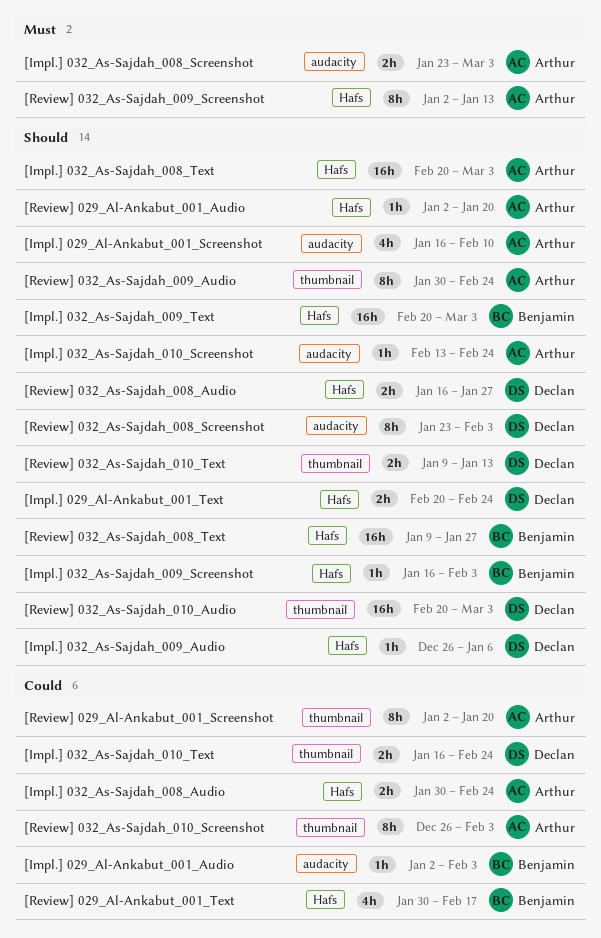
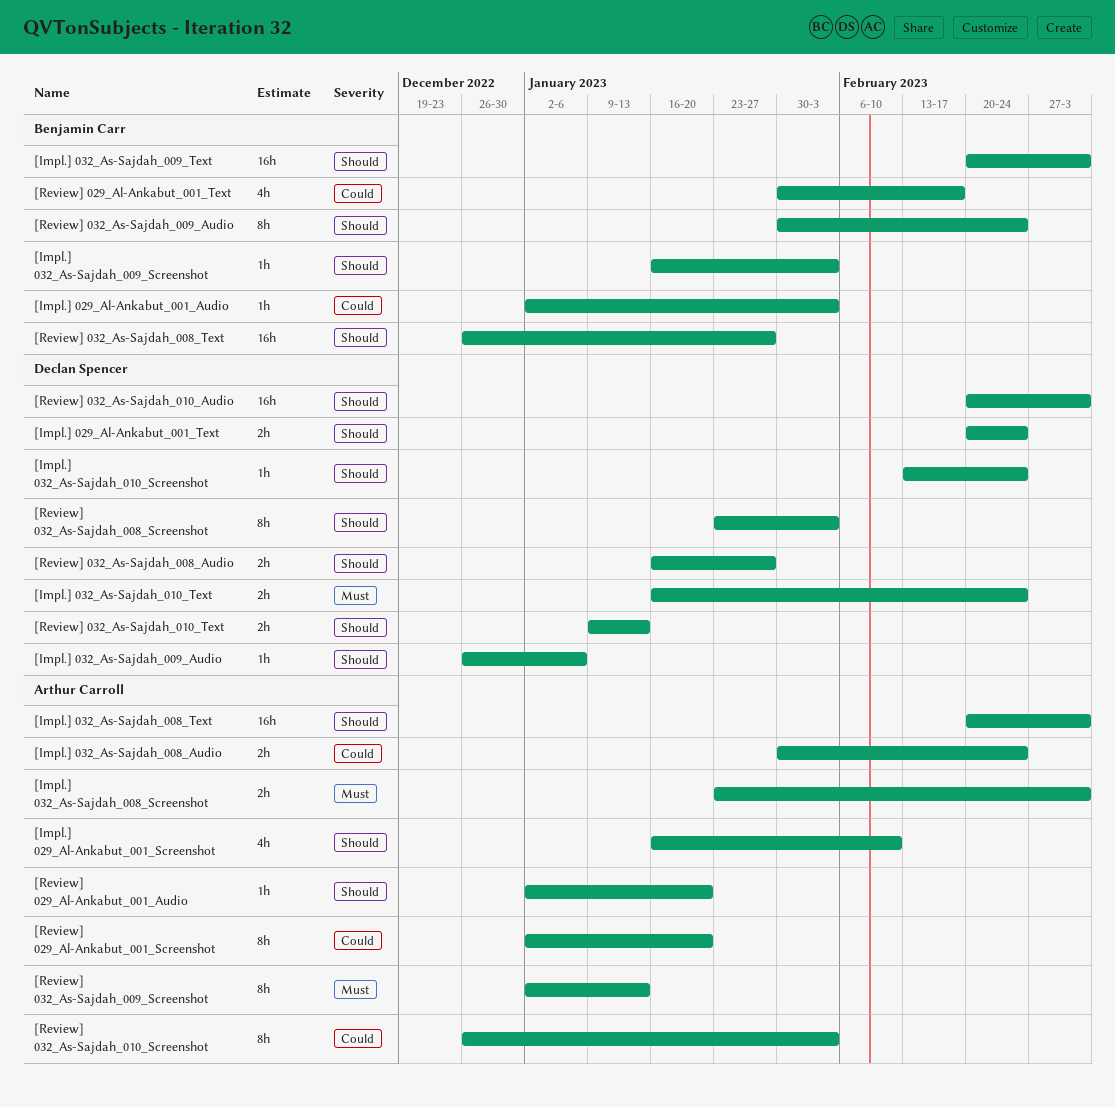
[Impl.] 032_As-Sajdah_010_Screenshot, owner: Arthur Carroll -> Declan Spencer
[Impl.] 032_As-Sajdah_010_Text, priority: Could -> Must
[Review] 032_As-Sajdah_008_Text, start: Jan 9 -> Dec 26
[Review] 032_As-Sajdah_009_Audio, owner: Arthur Carroll -> Benjamin Carr

